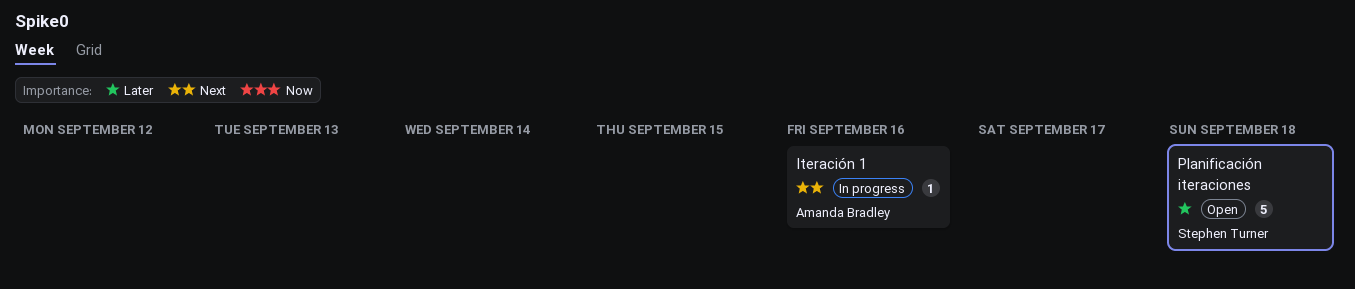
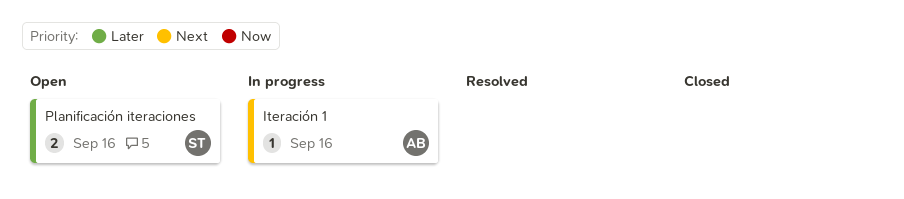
Planificación iteraciones, estimate: 5 -> 2
Planificación iteraciones, due: Sep 18 -> Sep 16

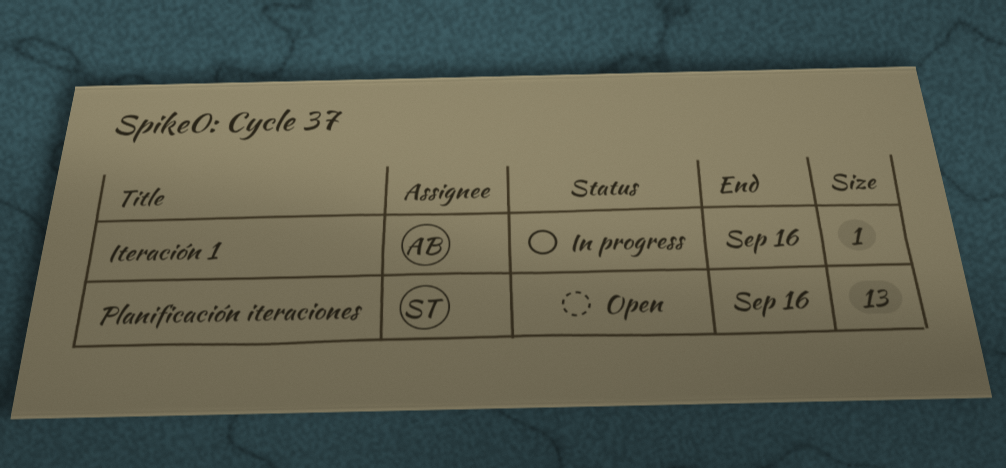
Planificación iteraciones, estimate: 2 -> 13

